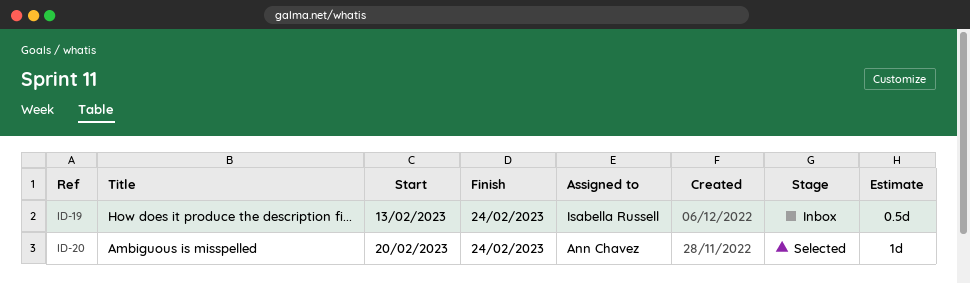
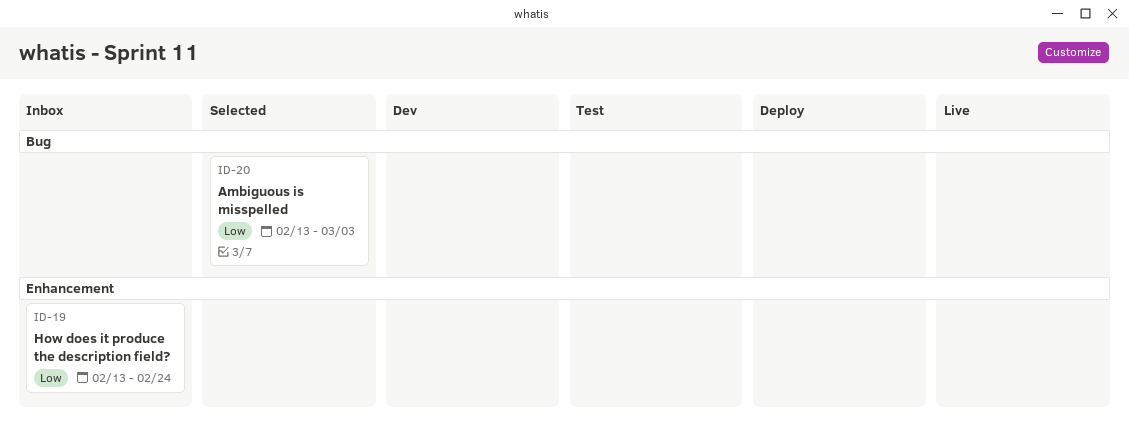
ID-20, start: Feb 20 -> Feb 13
ID-20, due: Feb 24 -> Mar 3

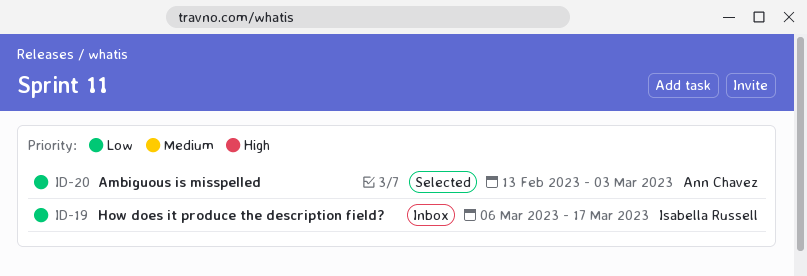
ID-19, start: Feb 13 -> Mar 6
ID-19, due: Feb 24 -> Mar 17

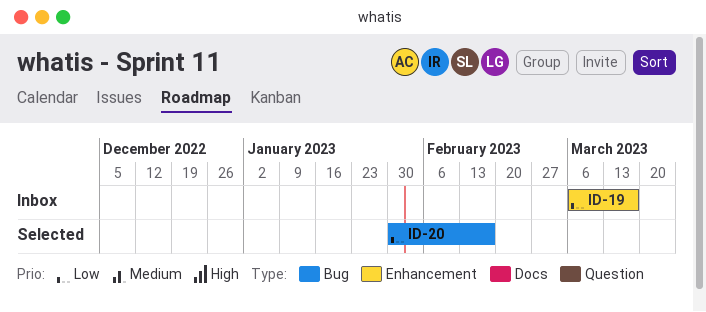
ID-20, start: Feb 13 -> Jan 30
ID-20, due: Mar 3 -> Feb 17

